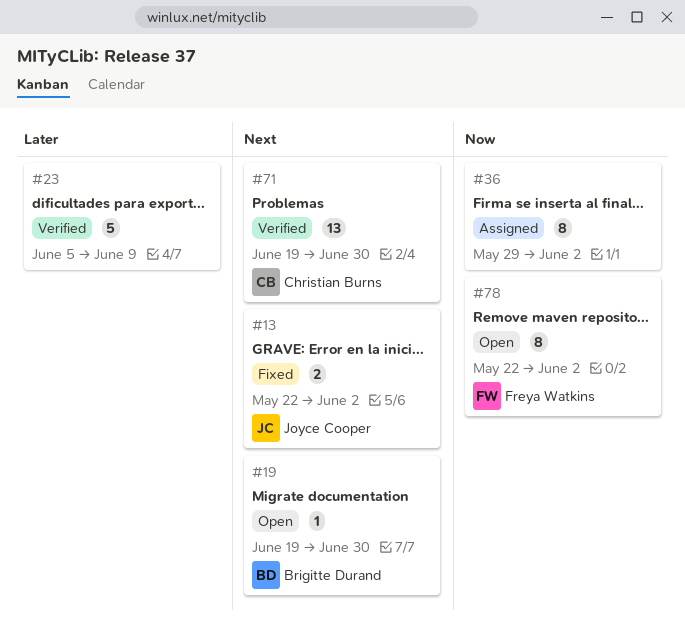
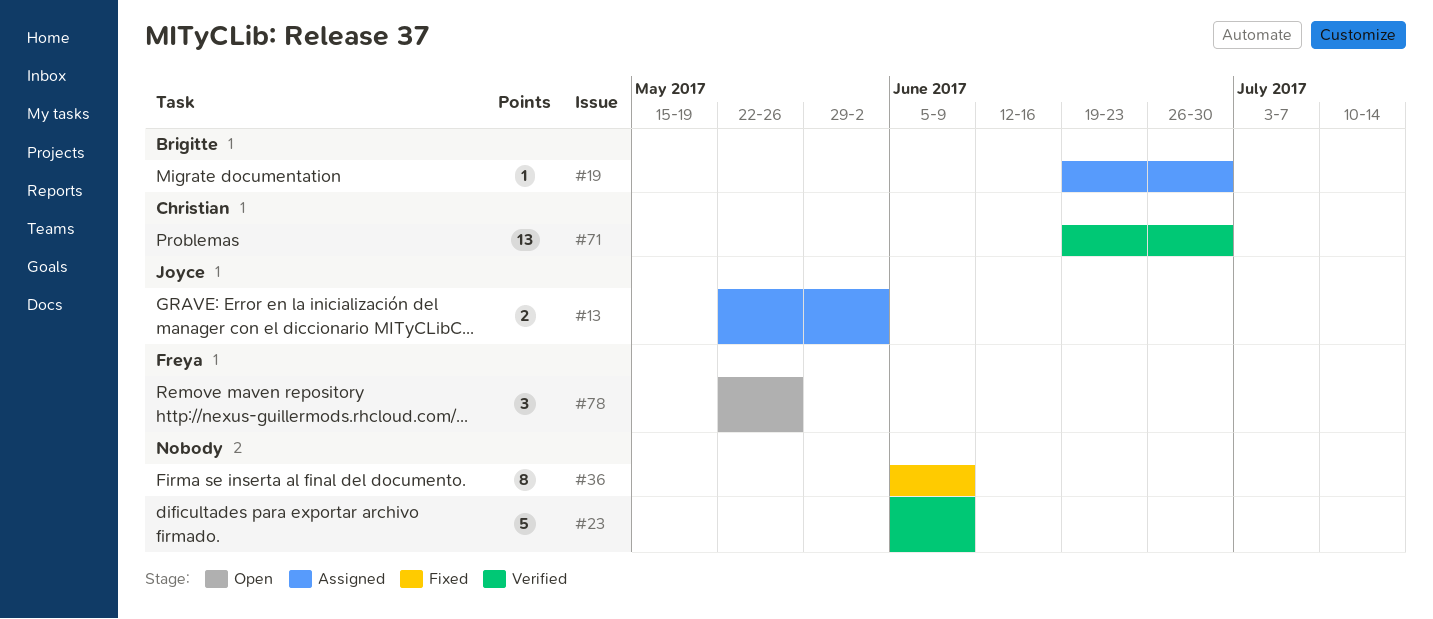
#13, status: Fixed -> Assigned
#19, status: Open -> Assigned
#36, status: Assigned -> Fixed
#36, start: May 29 -> Jun 5
#36, due: Jun 2 -> Jun 9
#78, estimate: 8 -> 3
#78, due: Jun 2 -> May 26

